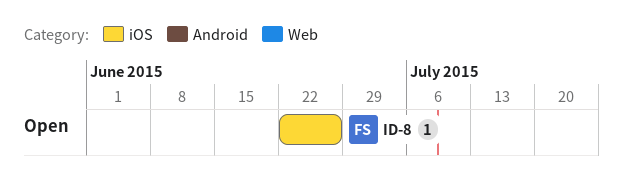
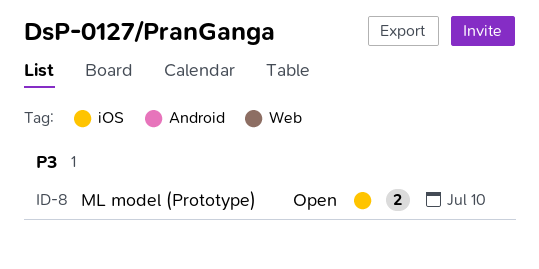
ID-8, estimate: 1 -> 2
ID-8, due: Jun 26 -> Jul 10

